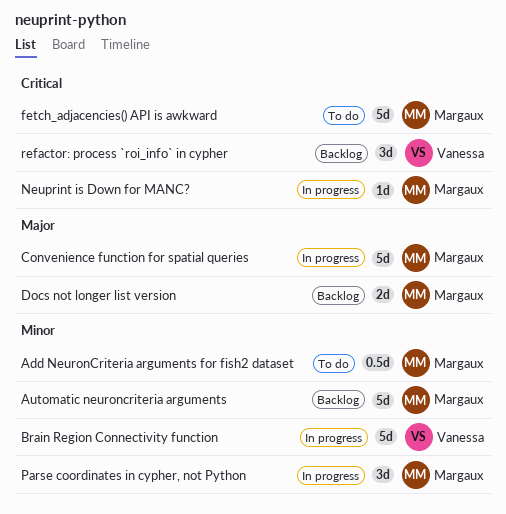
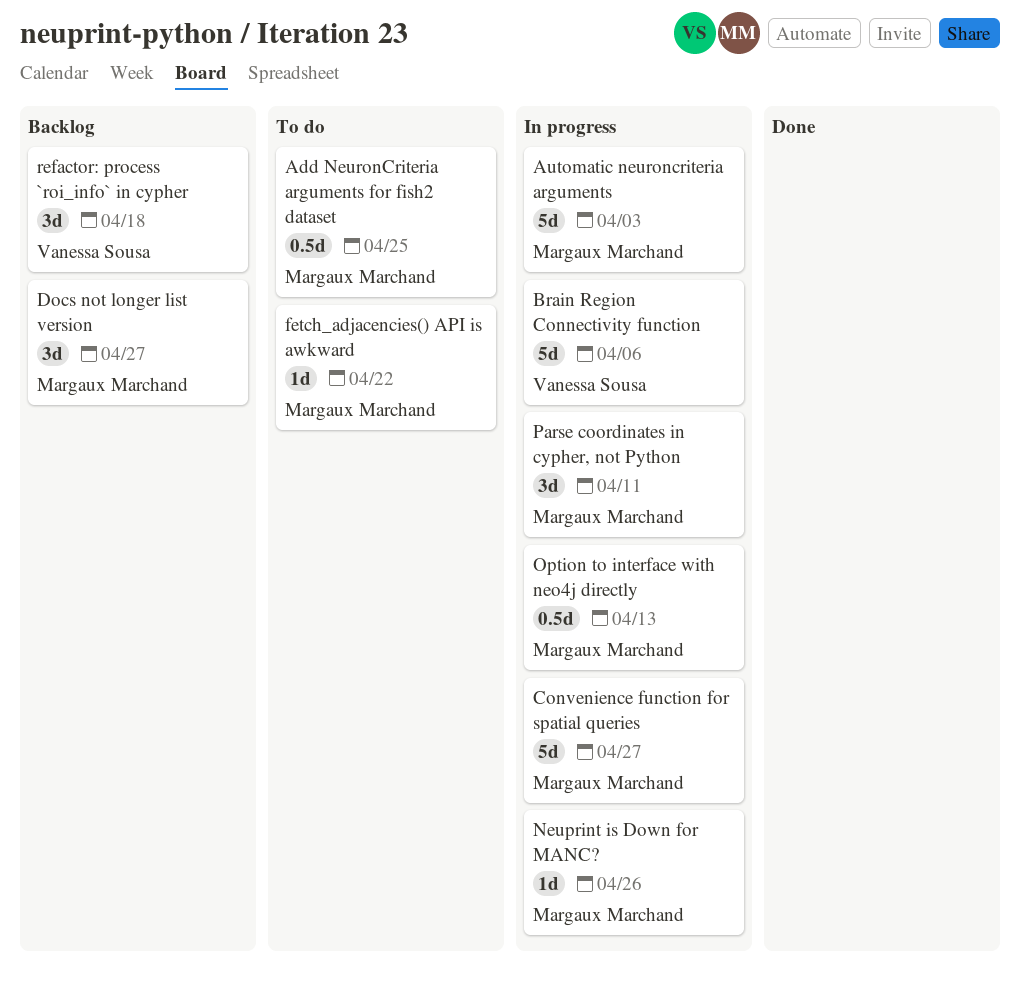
Automatic neuroncriteria arguments, status: Backlog -> In progress
Docs not longer list version, estimate: 2d -> 3d
fetch_adjacencies() API is awkward, estimate: 5d -> 1d
Option to interface with neo4j directly: none -> present

